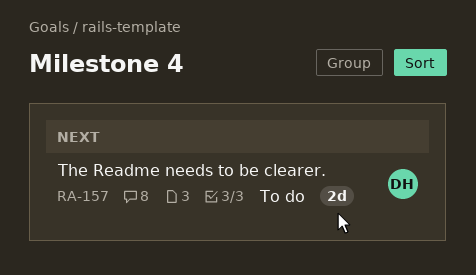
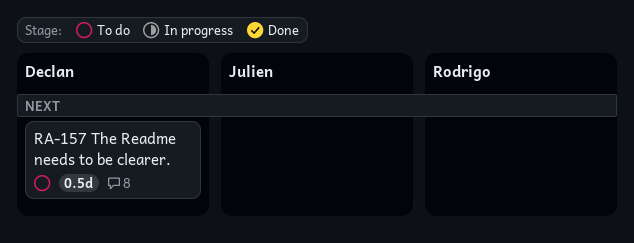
RA-157, estimate: 2d -> 0.5d

